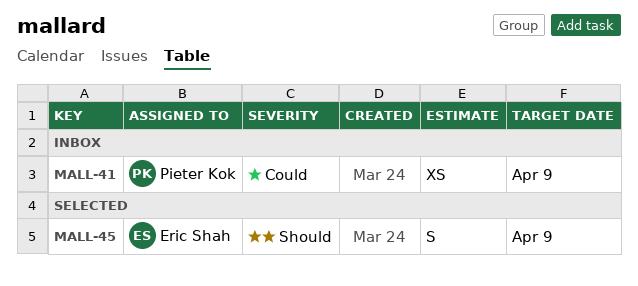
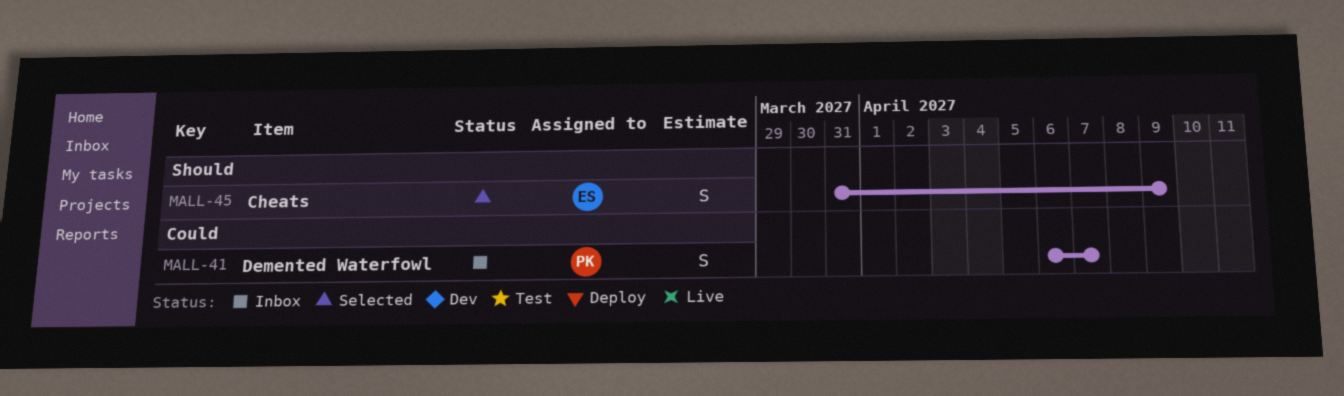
MALL-41, estimate: XS -> S
MALL-41, due: Apr 9 -> Apr 7

